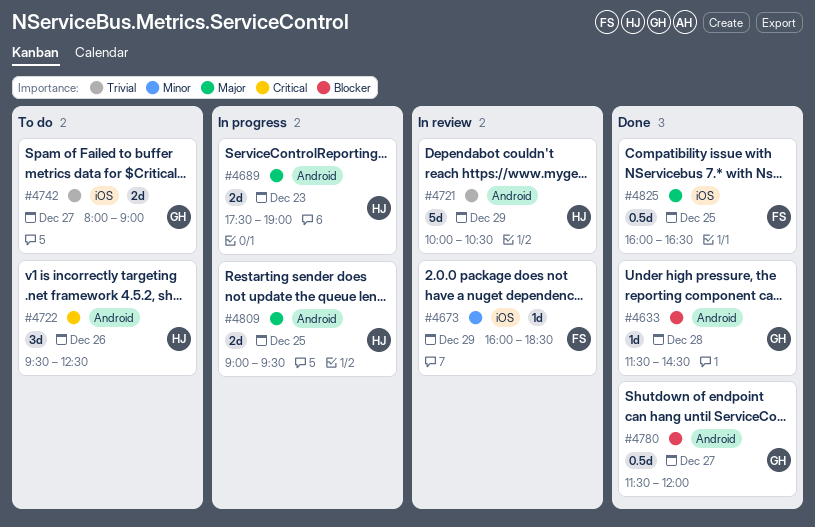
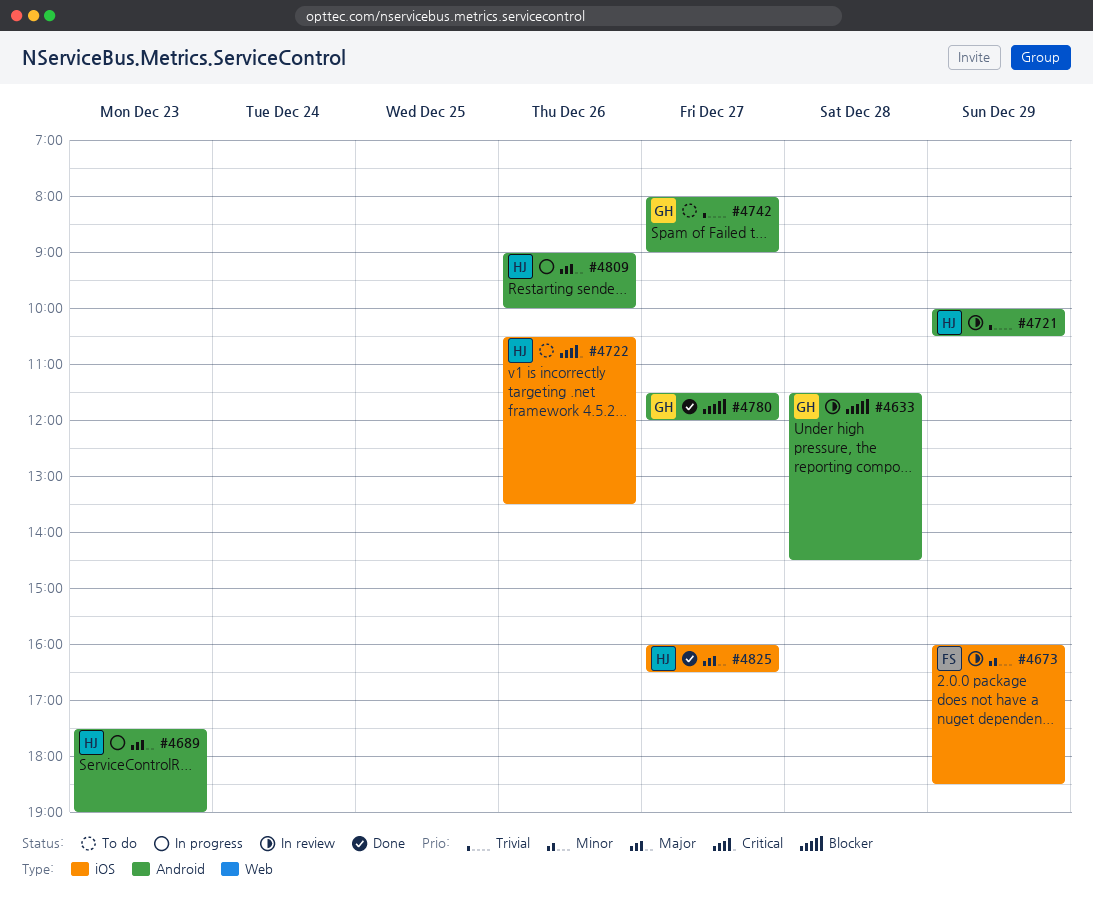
#4633, status: Done -> In review
#4722, label: Android -> iOS
#4722, begins: 09:30 -> 10:30
#4722, ends: 12:30 -> 13:30
#4742, label: iOS -> Android
#4809, day: Dec 25 -> Dec 26
#4809, ends: 09:30 -> 10:00
#4825, owner: FS -> HJ
#4825, day: Dec 25 -> Dec 27

